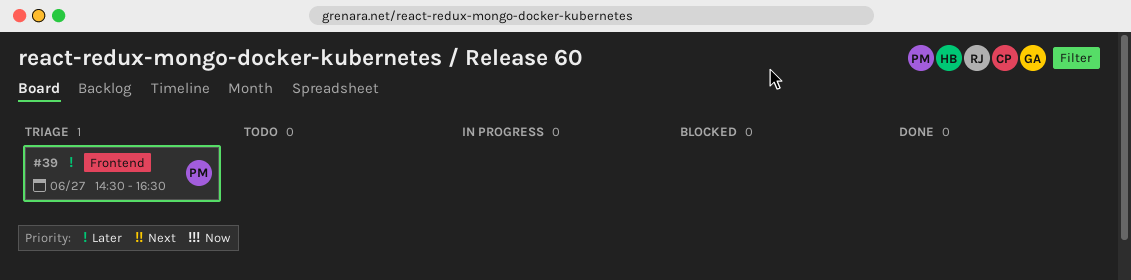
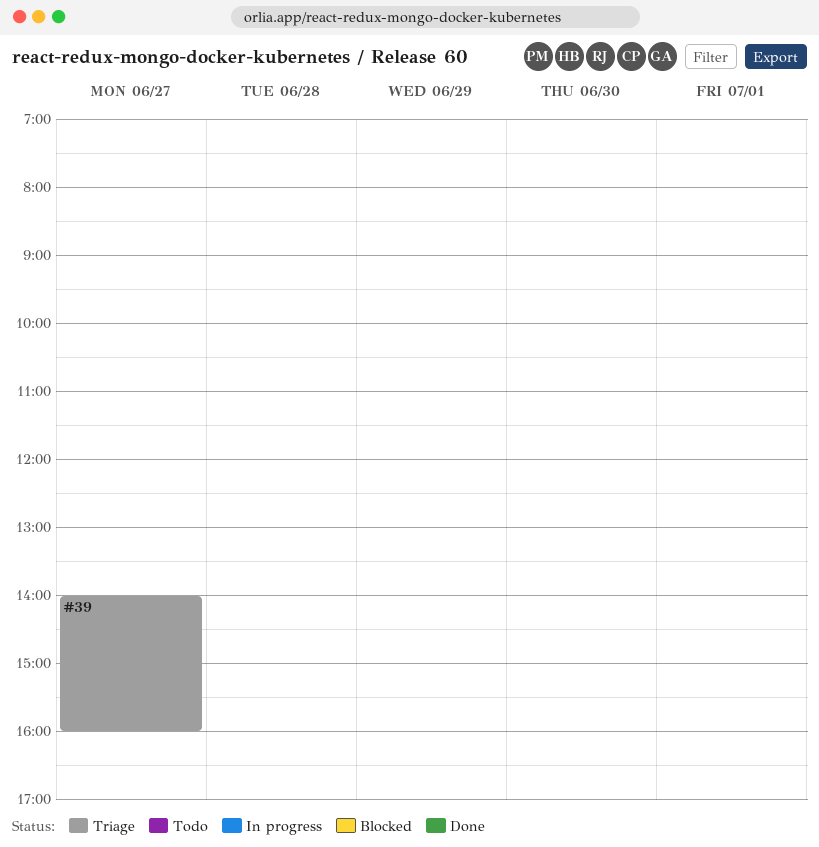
#39, begins: 14:30 -> 14:00
#39, ends: 16:30 -> 16:00

